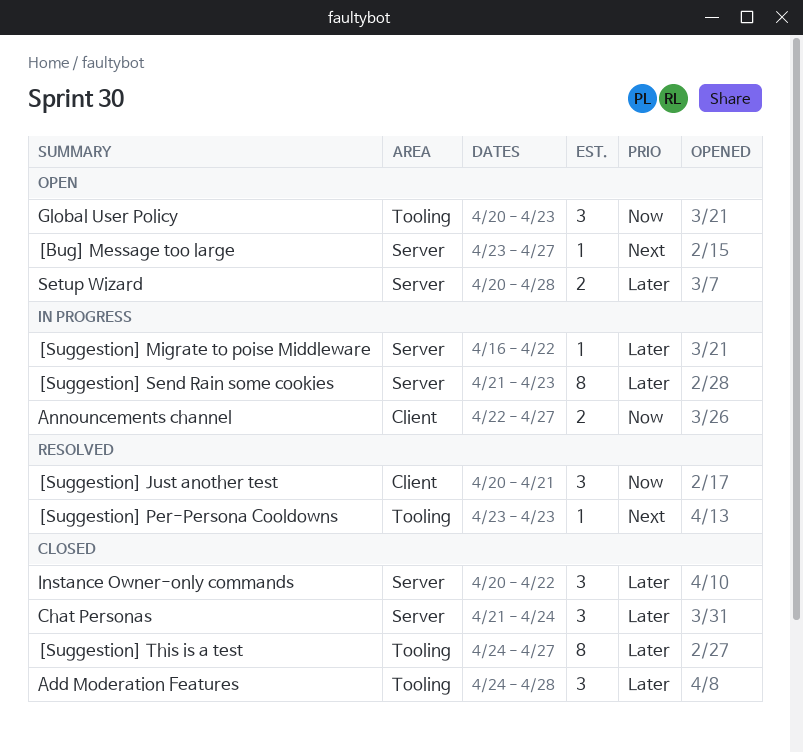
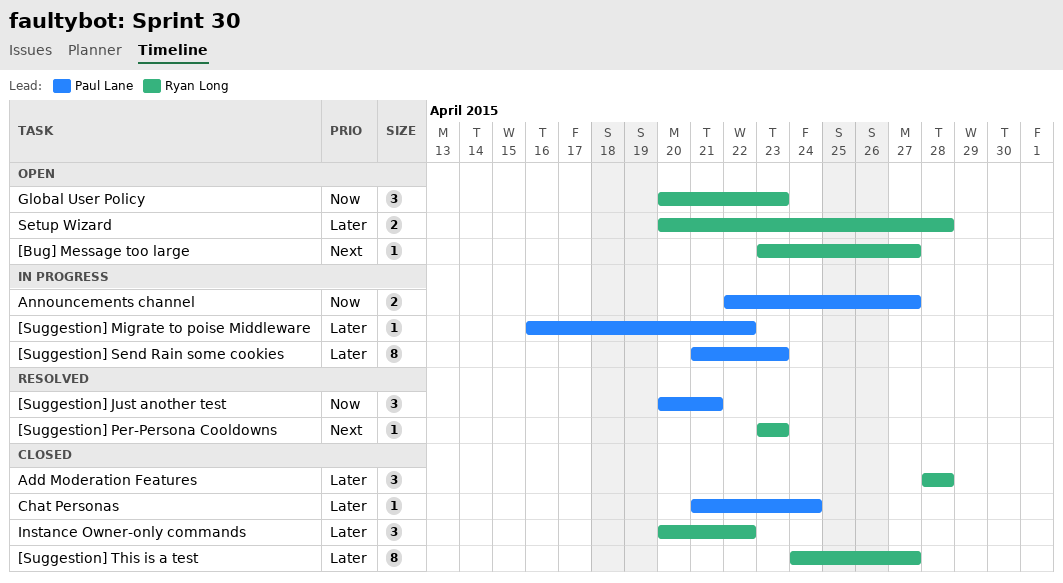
Add Moderation Features, start: Apr 24 -> Apr 28
Chat Personas, estimate: 3 -> 1

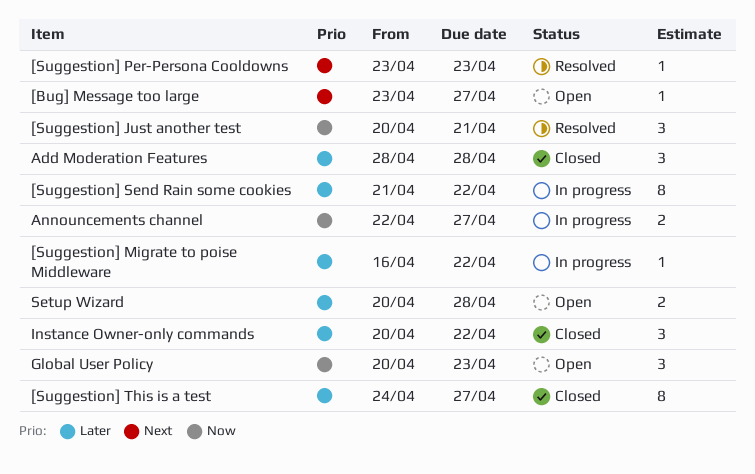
[Suggestion] Send Rain some cookies, due: Apr 23 -> Apr 22
Chat Personas: present -> none

